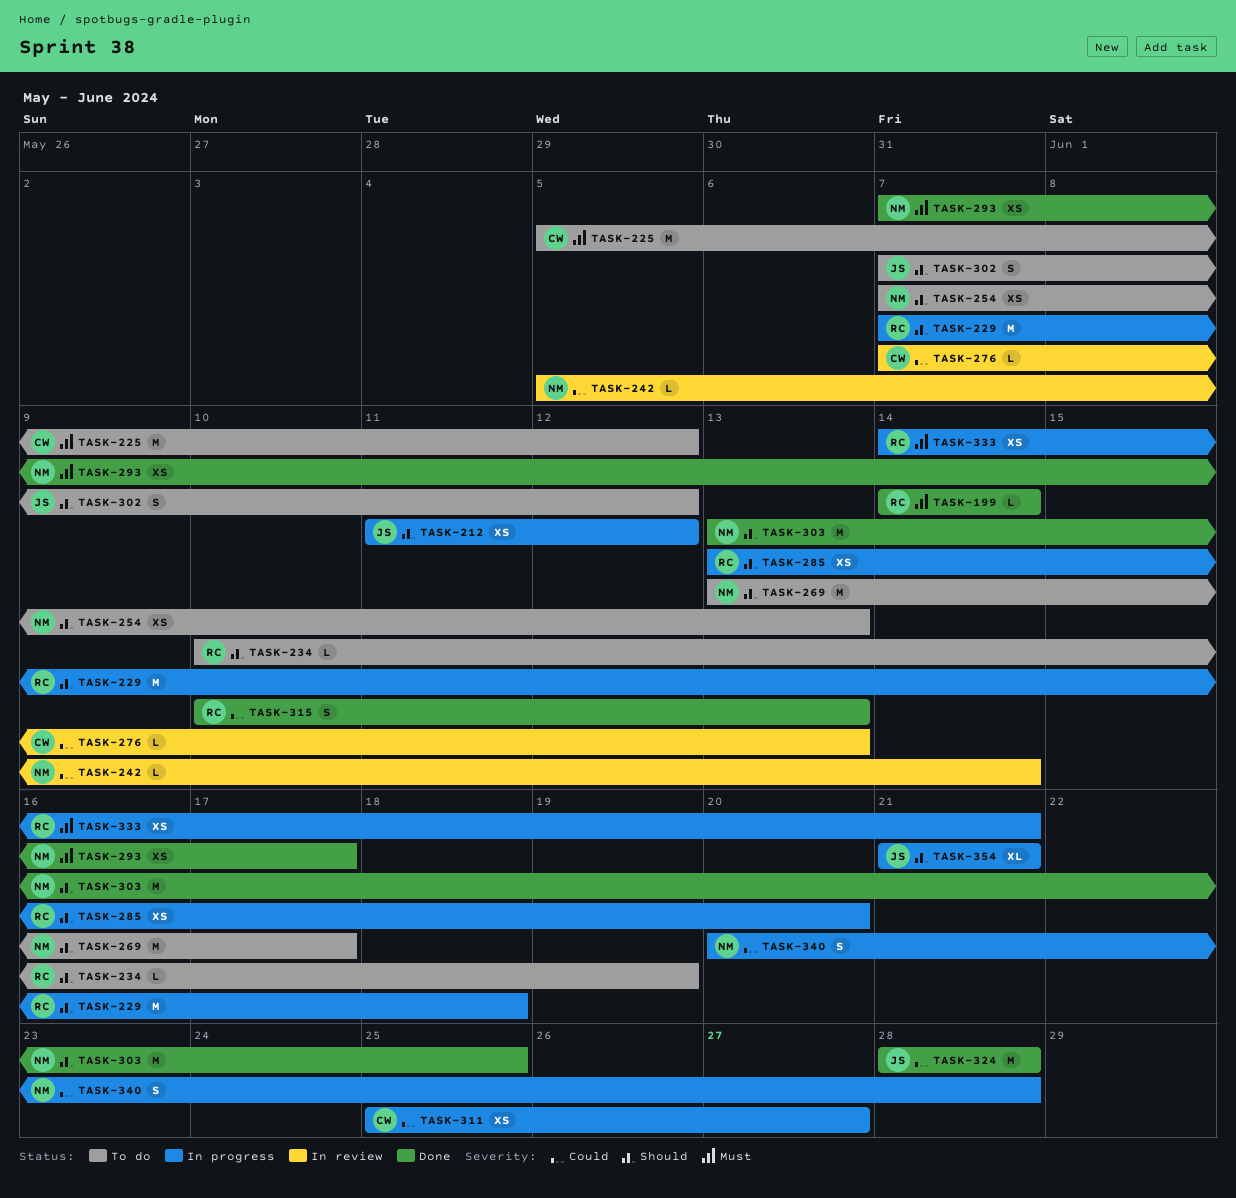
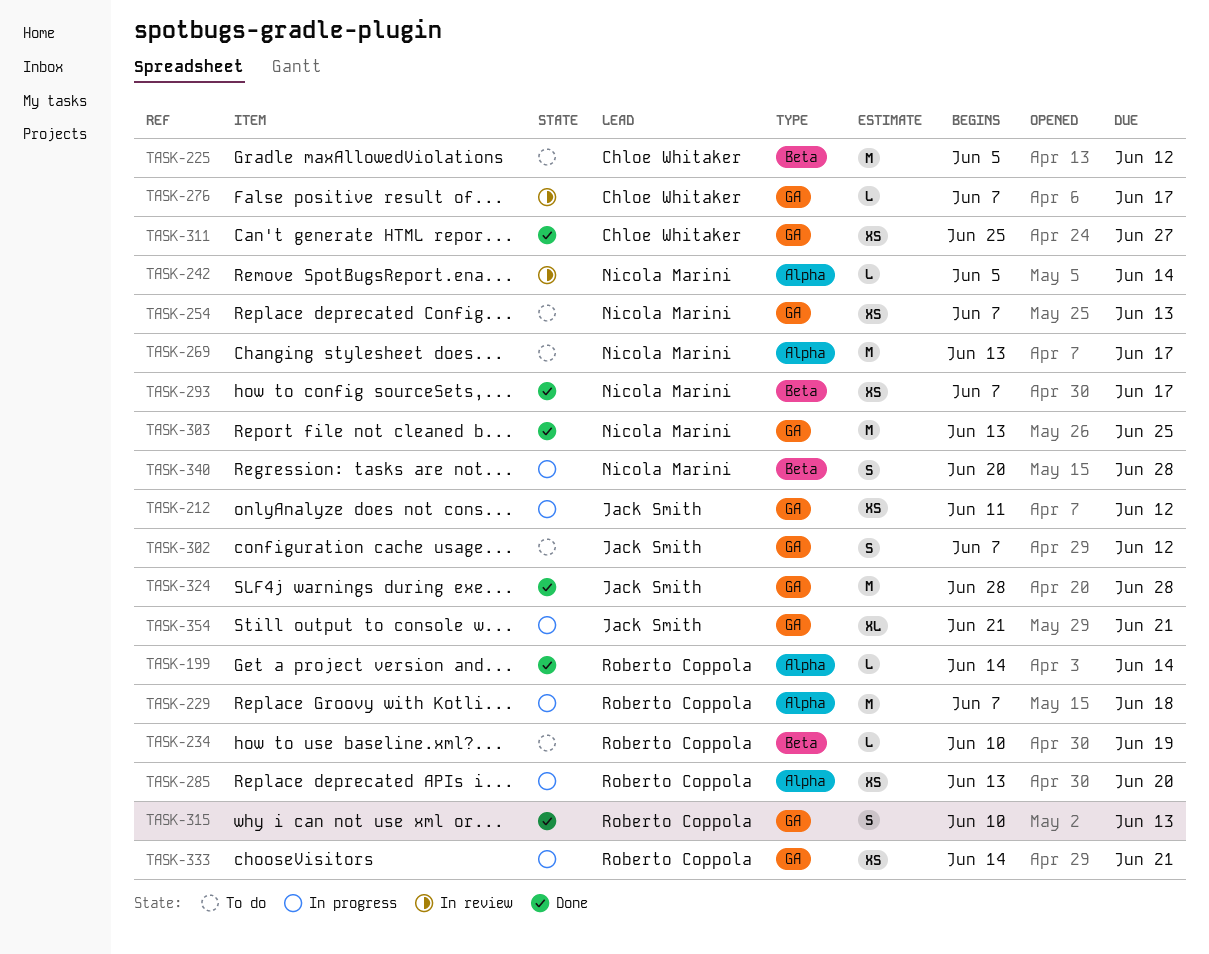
TASK-276, due: Jun 13 -> Jun 17
TASK-311, status: In progress -> Done

